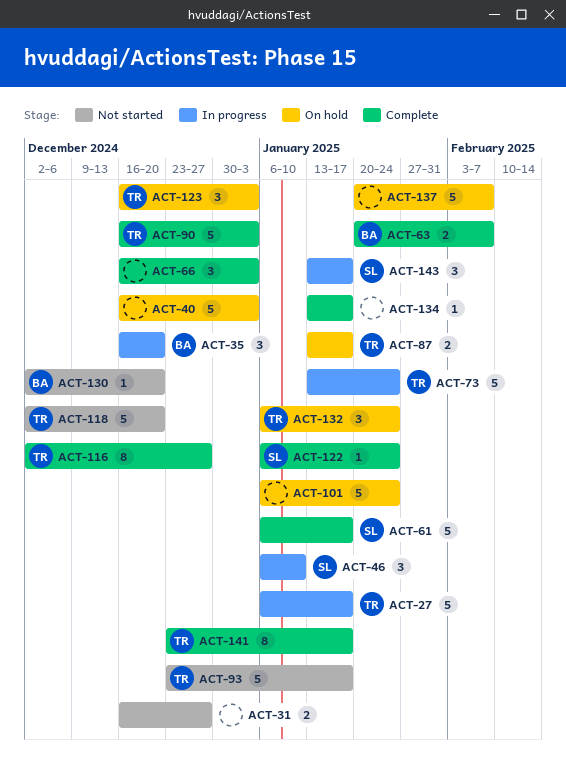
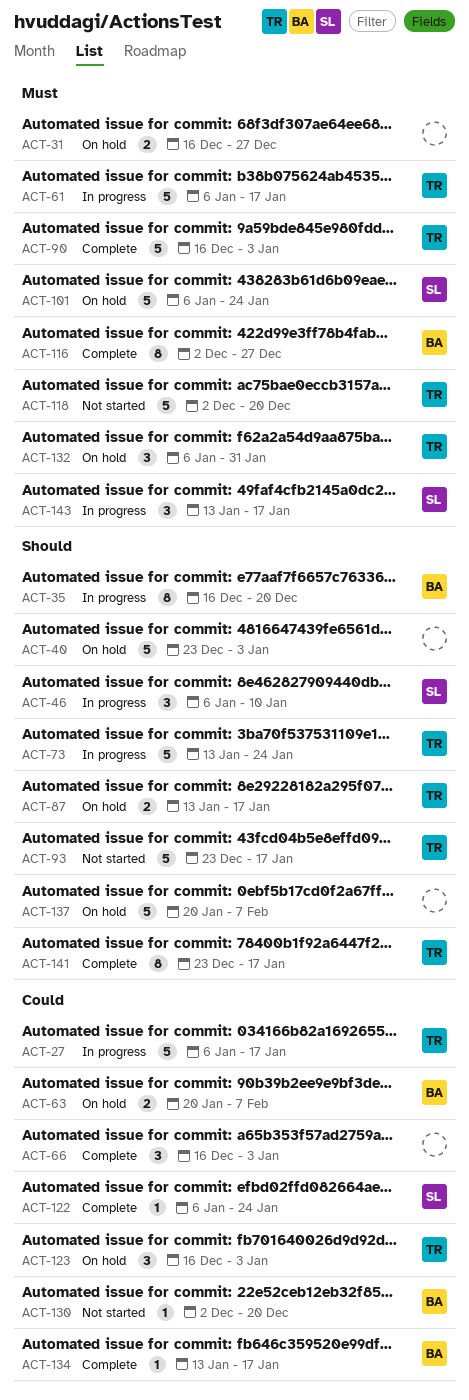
ACT-31, status: Not started -> On hold
ACT-35, estimate: 3 -> 8
ACT-40, start: Dec 16 -> Dec 23
ACT-61, status: Complete -> In progress
ACT-61, owner: SL -> TR
ACT-63, status: Complete -> On hold
ACT-101, owner: none -> SL
ACT-116, owner: TR -> BA
ACT-132, due: Jan 24 -> Jan 31
ACT-134, owner: none -> BA

